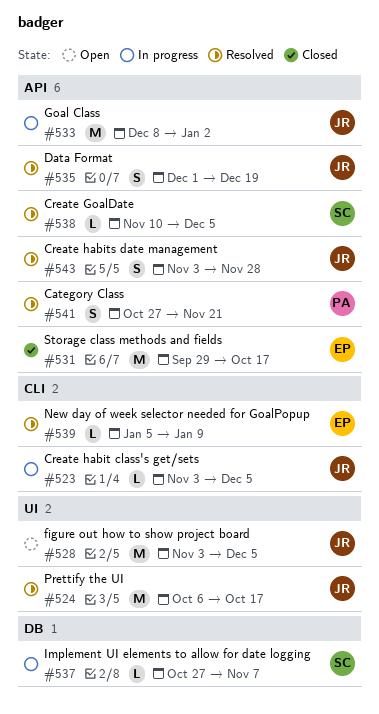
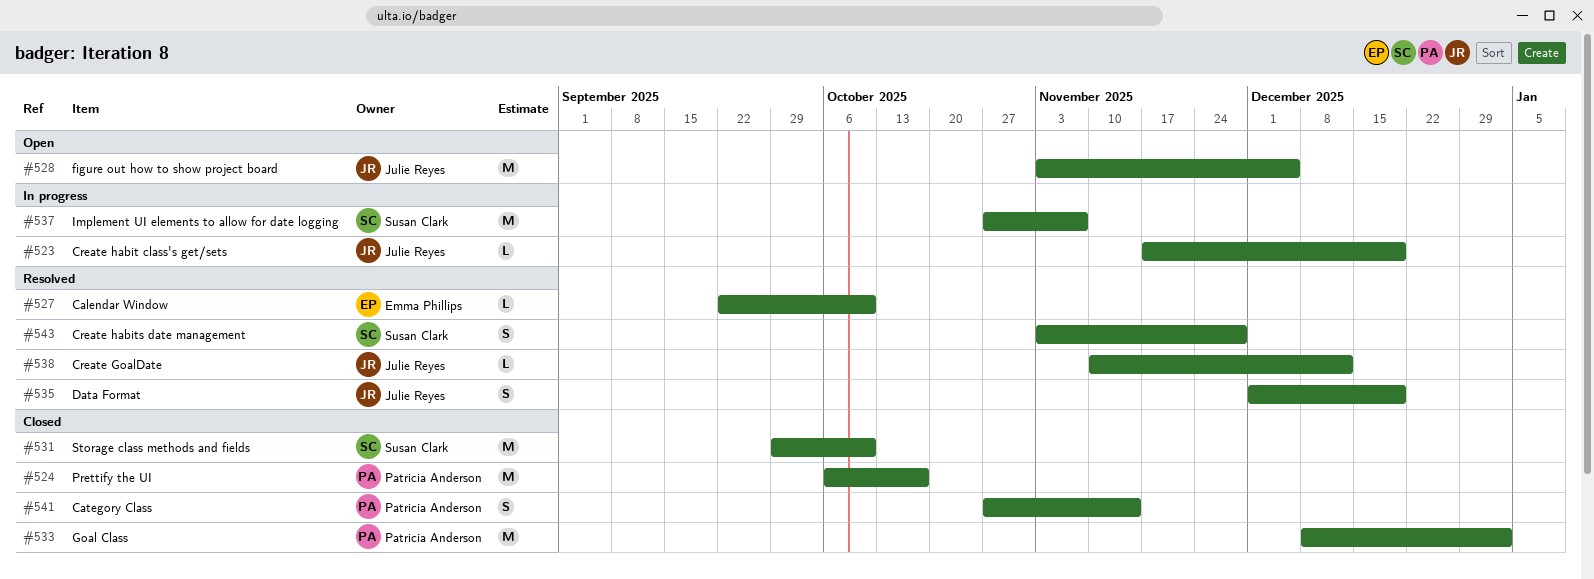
#523, start: Nov 3 -> Nov 17
#523, due: Dec 5 -> Dec 19
#524, status: Resolved -> Closed
#524, owner: Julie Reyes -> Patricia Anderson
#527: none -> present
#531, owner: Emma Phillips -> Susan Clark
#531, due: Oct 17 -> Oct 10
#533, status: In progress -> Closed
#533, owner: Julie Reyes -> Patricia Anderson
#537, estimate: L -> M
#538, owner: Susan Clark -> Julie Reyes
#538, due: Dec 5 -> Dec 12
#539: present -> none
#541, status: Resolved -> Closed
#541, due: Nov 21 -> Nov 14
#543, owner: Julie Reyes -> Susan Clark

